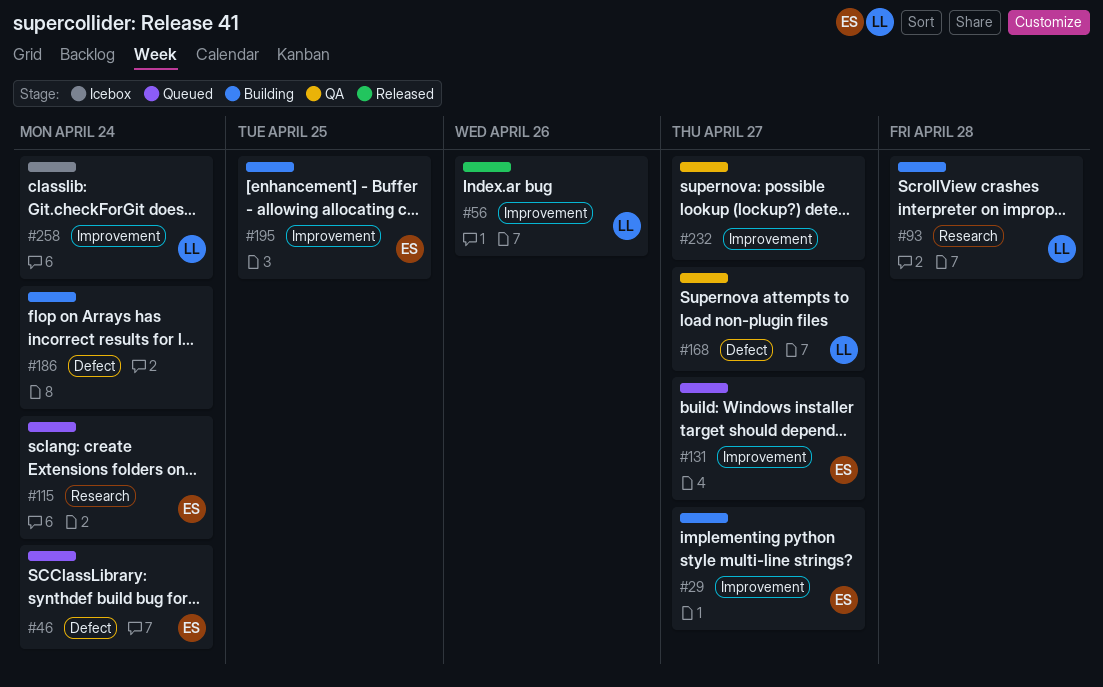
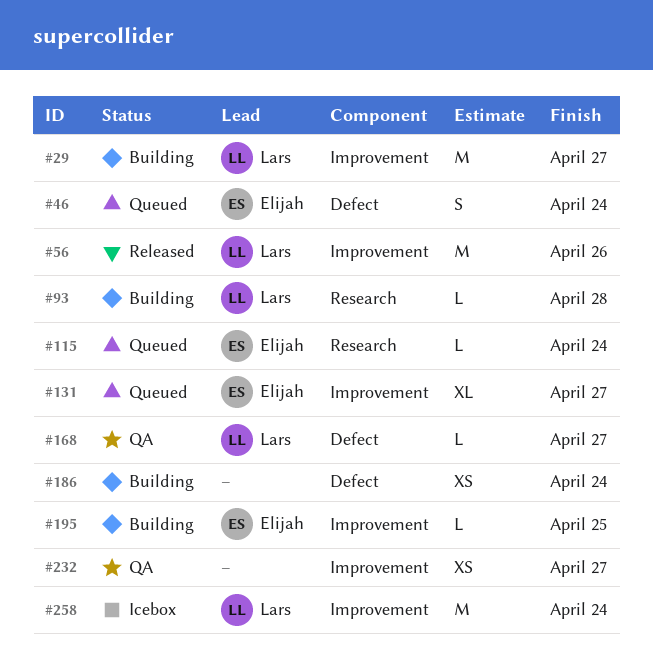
#29, owner: Elijah -> Lars

